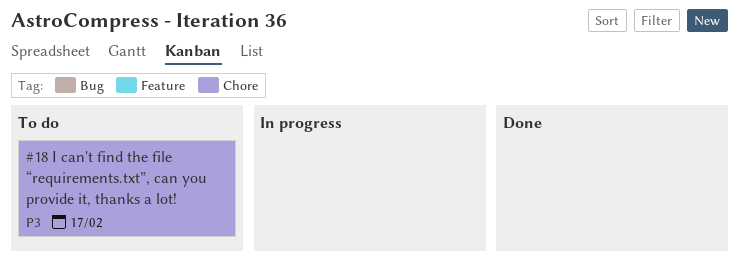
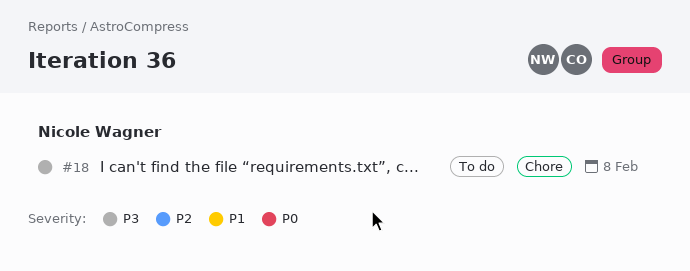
#18, due: Feb 17 -> Feb 8

